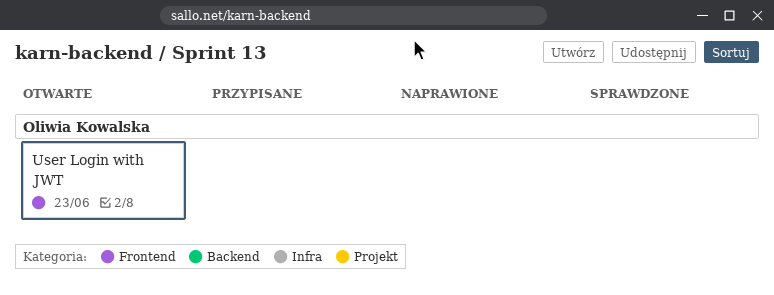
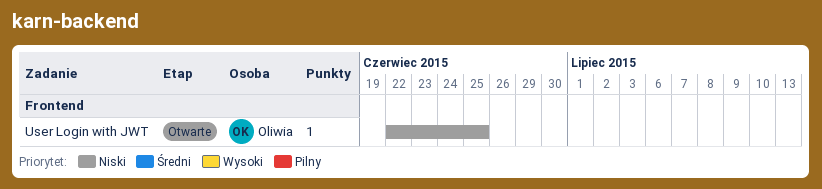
User Login with JWT, due: Jun 23 -> Jun 25

